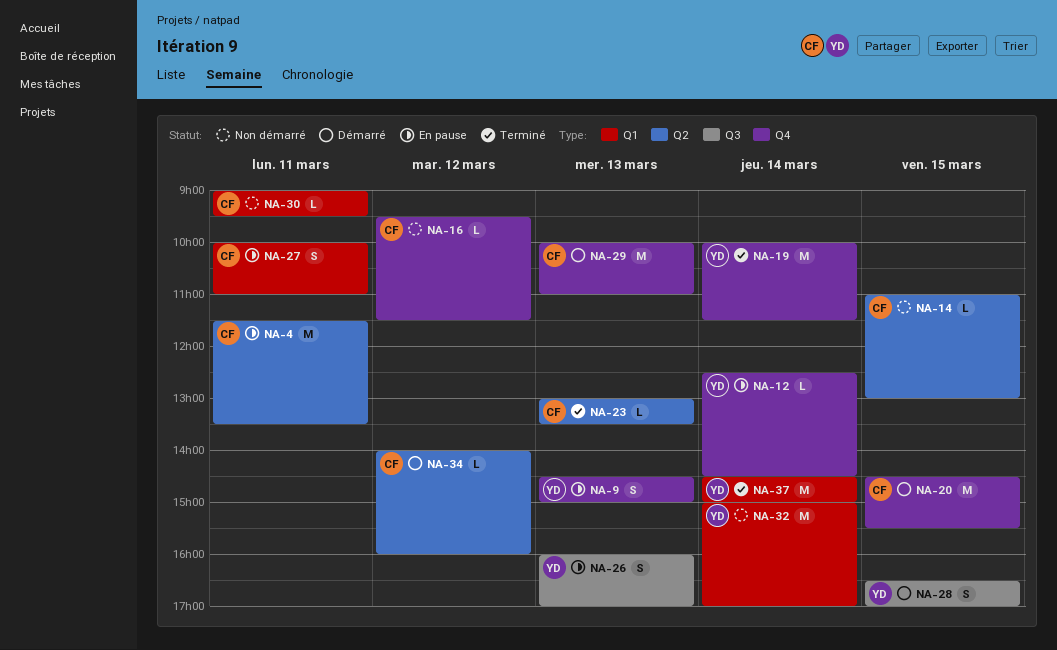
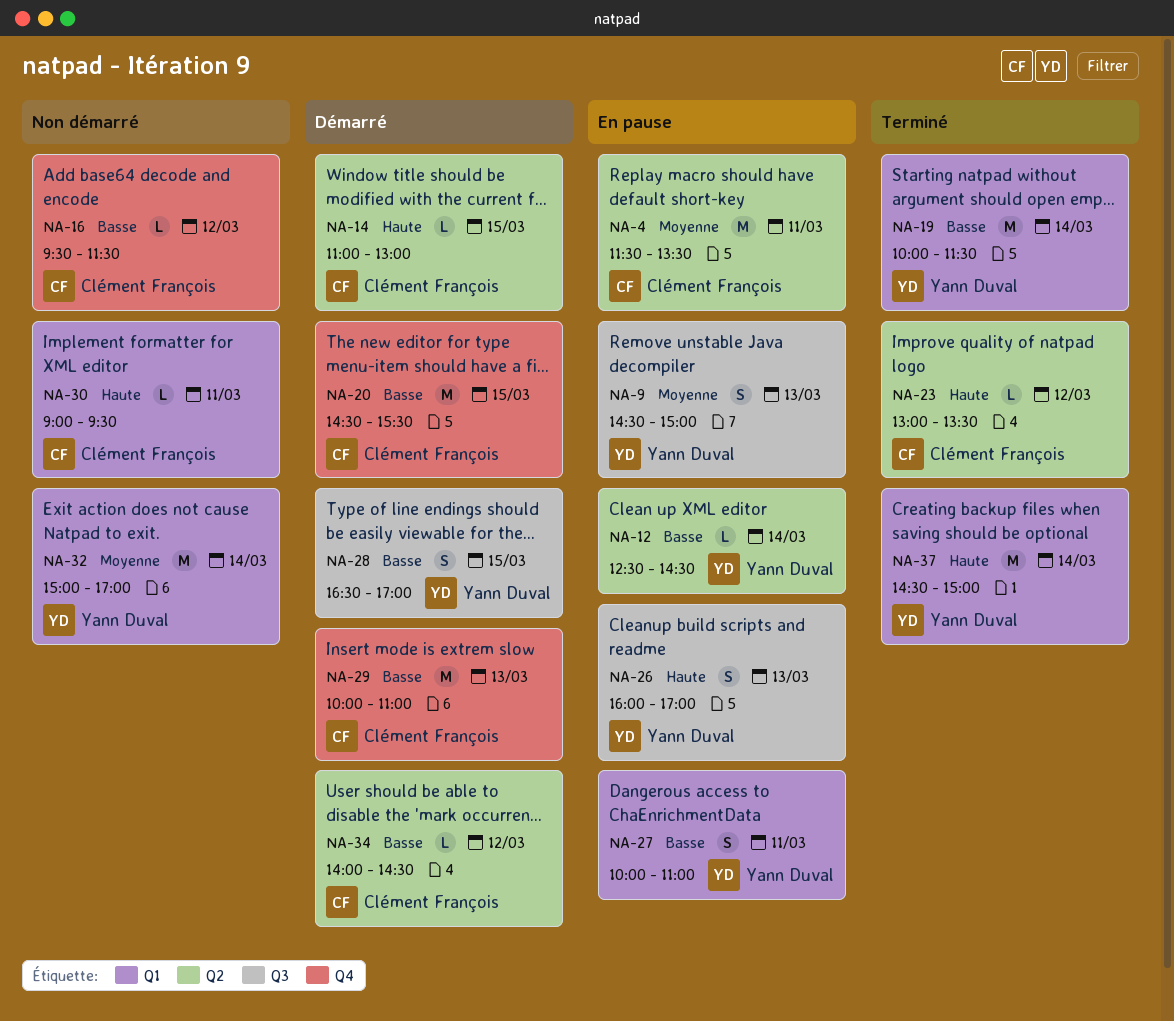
NA-9, label: Q4 -> Q3
NA-12, label: Q4 -> Q2
NA-14, status: Non démarré -> Démarré
NA-19, label: Q4 -> Q1
NA-23, day: Mar 13 -> Mar 12
NA-27, owner: Clément François -> Yann Duval
NA-34, ends: 16:00 -> 14:30

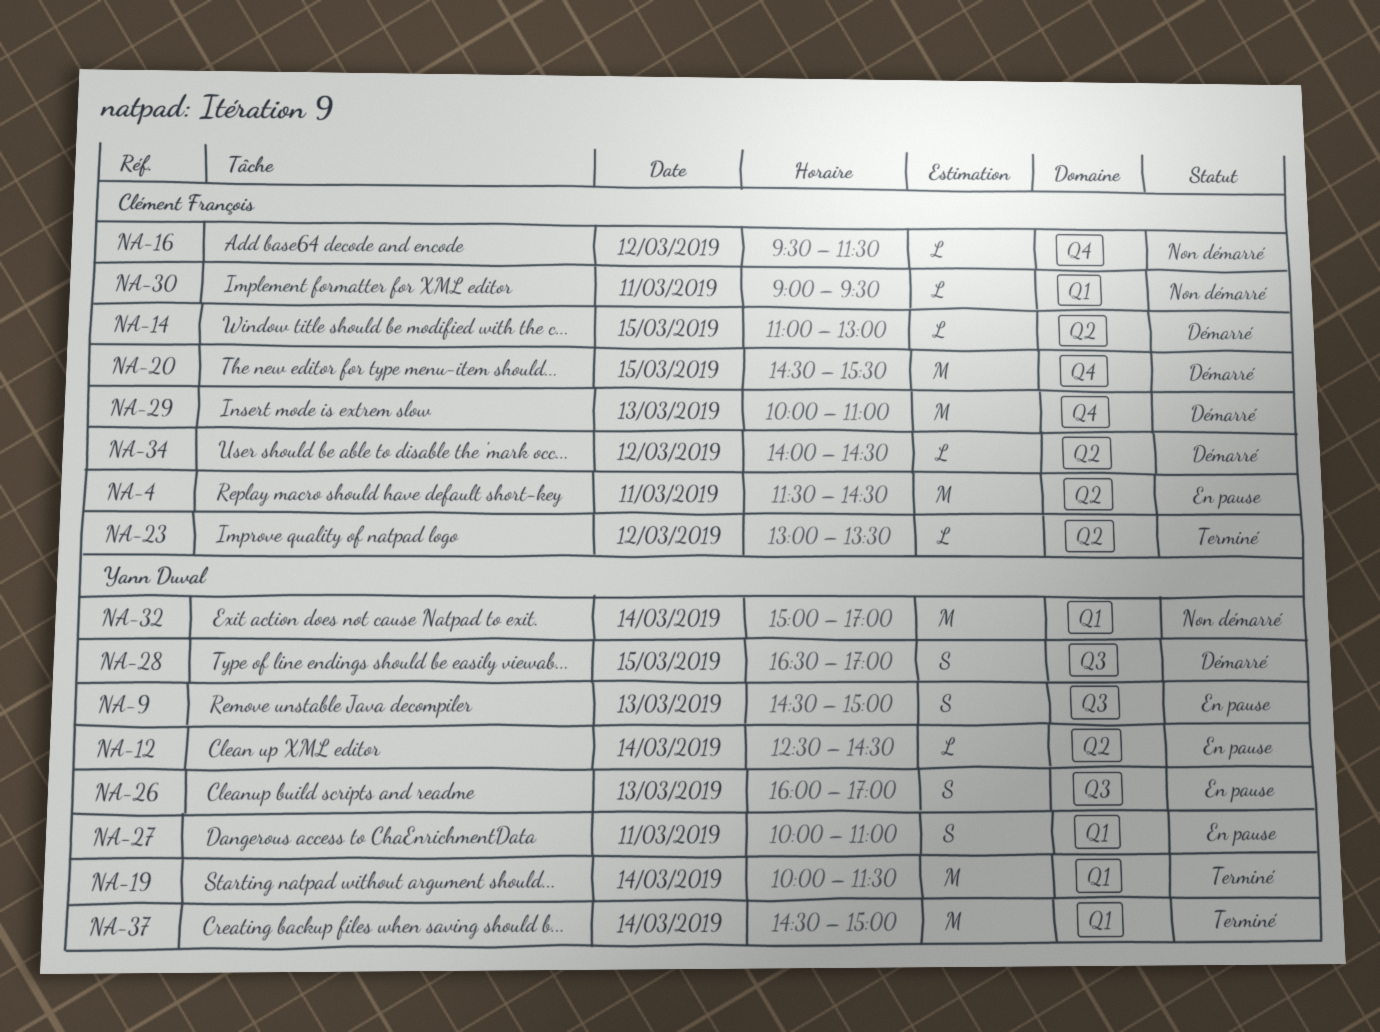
NA-4, ends: 13:30 -> 14:30

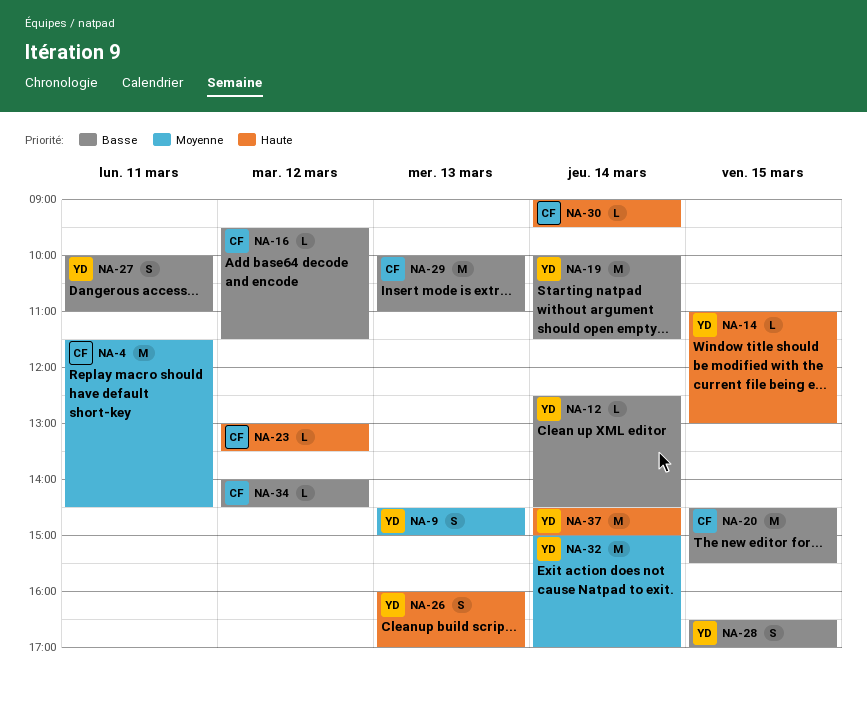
NA-14, owner: Clément François -> Yann Duval
NA-30, day: Mar 11 -> Mar 14

